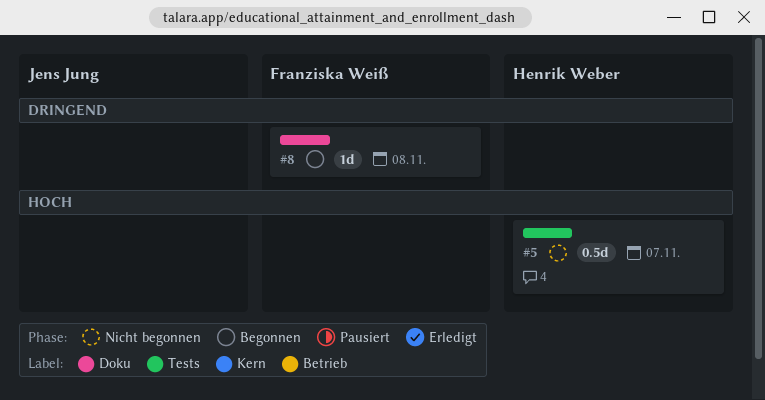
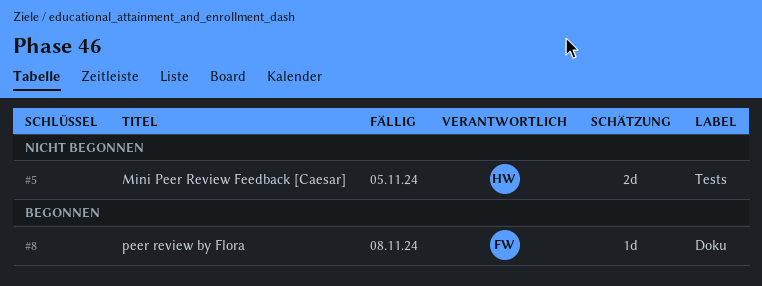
#5, estimate: 0.5d -> 2d
#5, due: Nov 7 -> Nov 5

